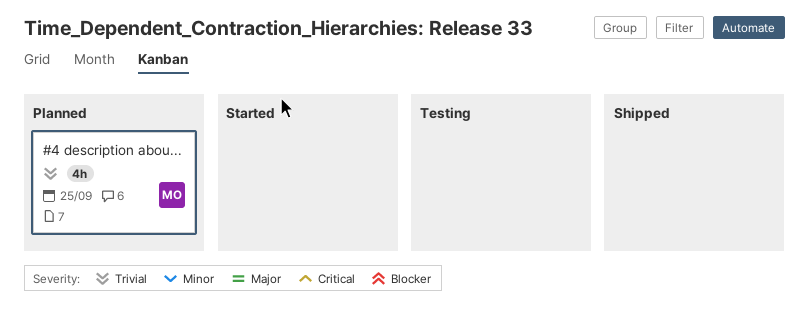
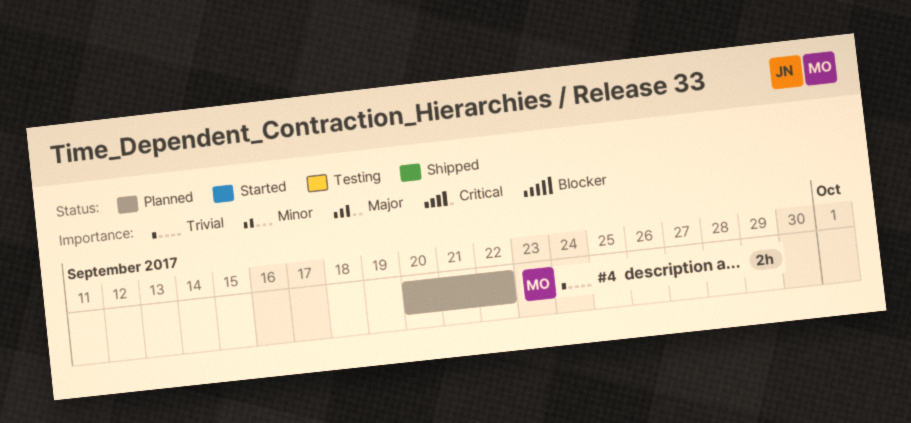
#4, estimate: 4h -> 2h
#4, due: Sep 25 -> Sep 22

